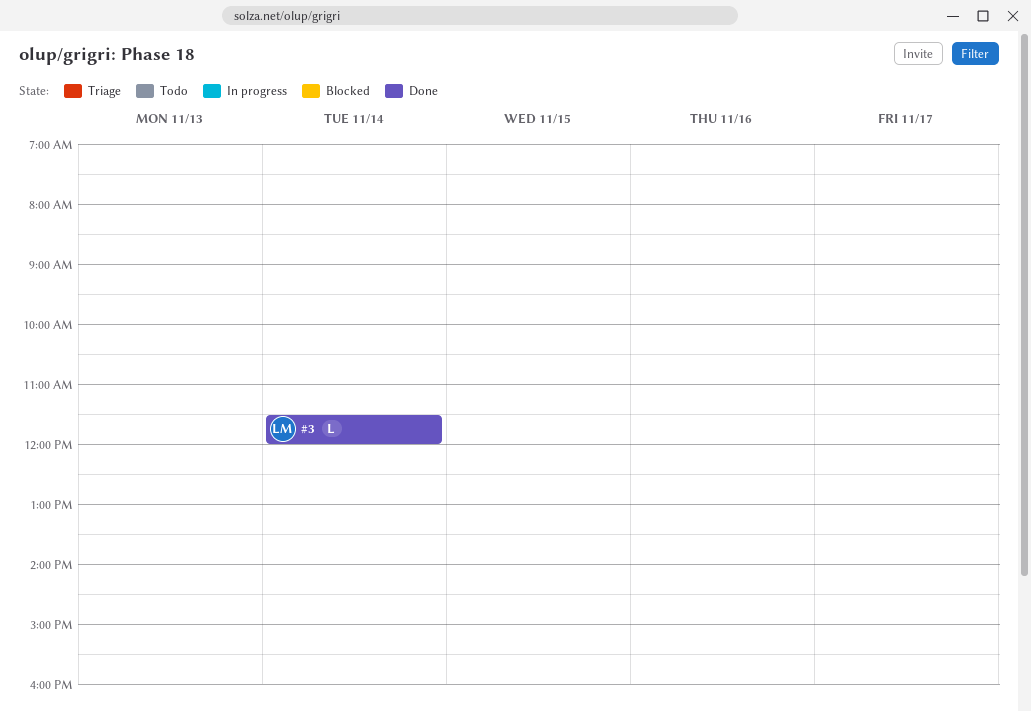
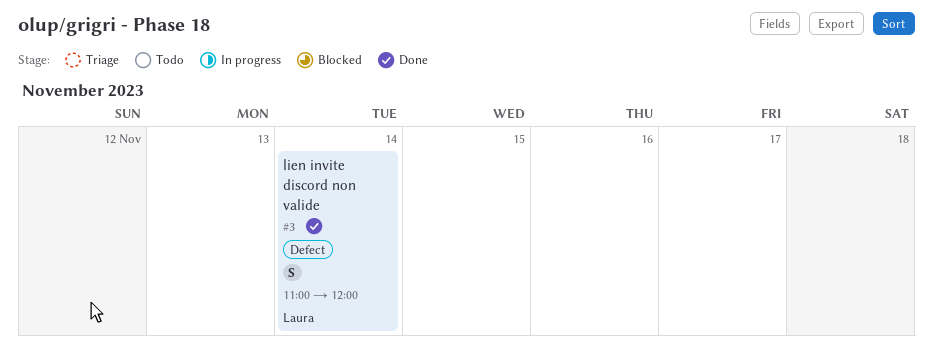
#3, estimate: L -> S
#3, begins: 11:30 -> 11:00

